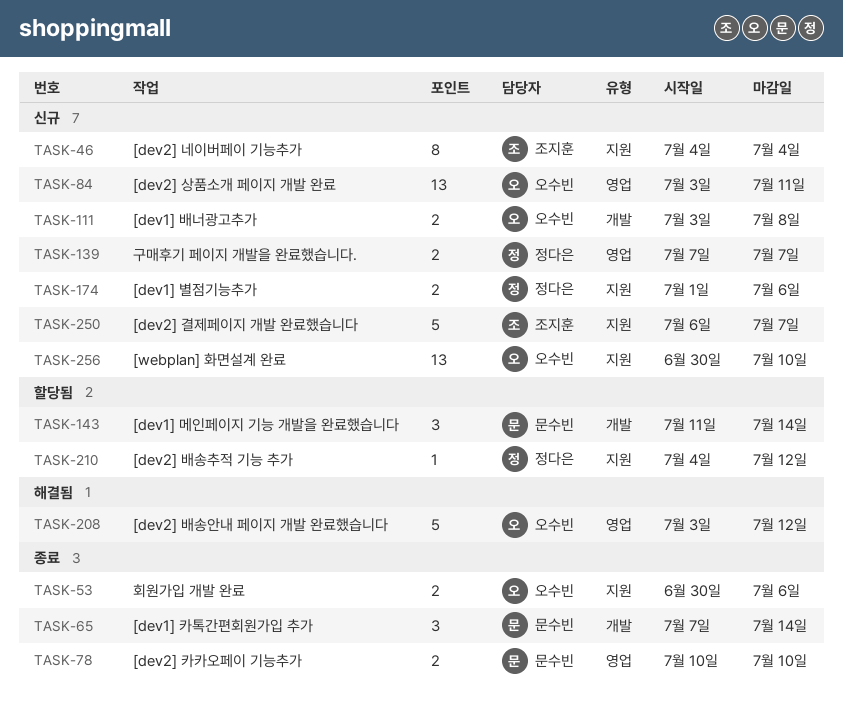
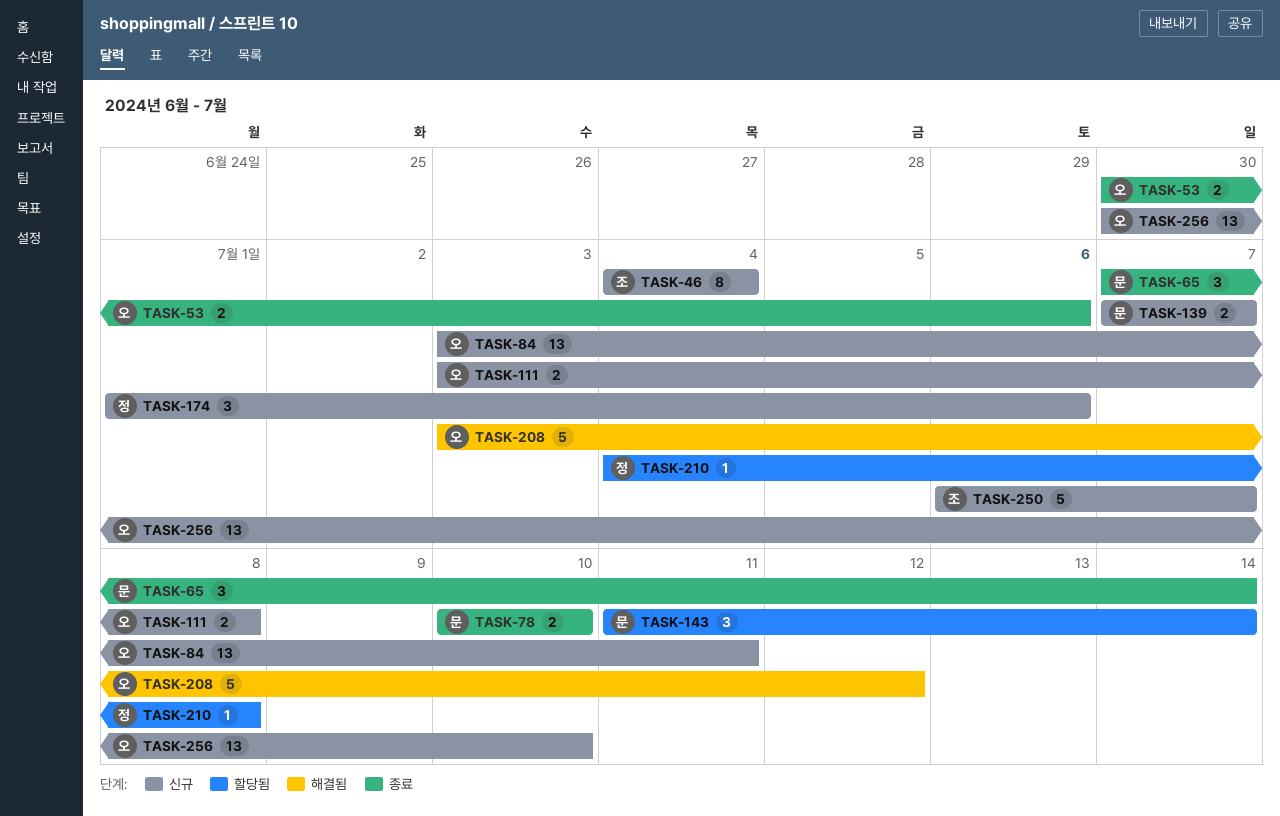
TASK-139, owner: 정다은 -> 문수빈
TASK-174, estimate: 2 -> 3
TASK-210, due: Jul 12 -> Jul 8

